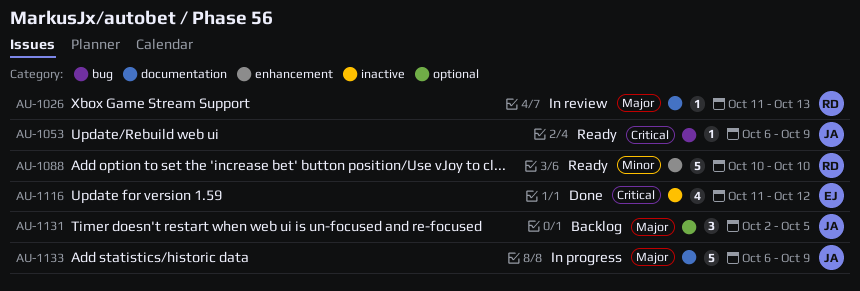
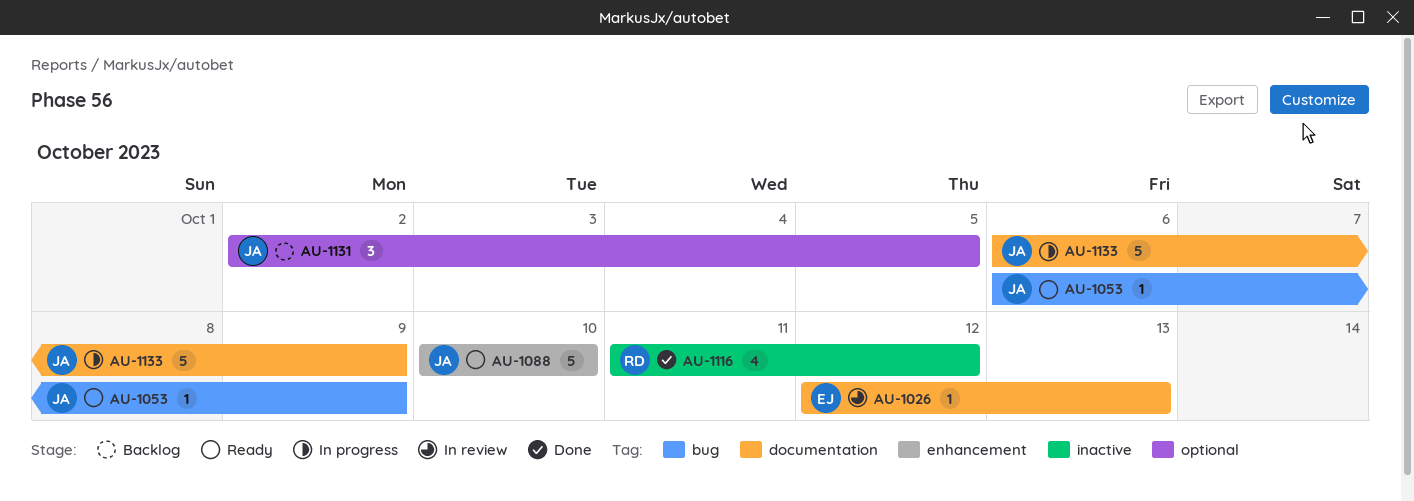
AU-1026, owner: RD -> EJ
AU-1026, start: Oct 11 -> Oct 12
AU-1088, owner: RD -> JA
AU-1116, owner: EJ -> RD

